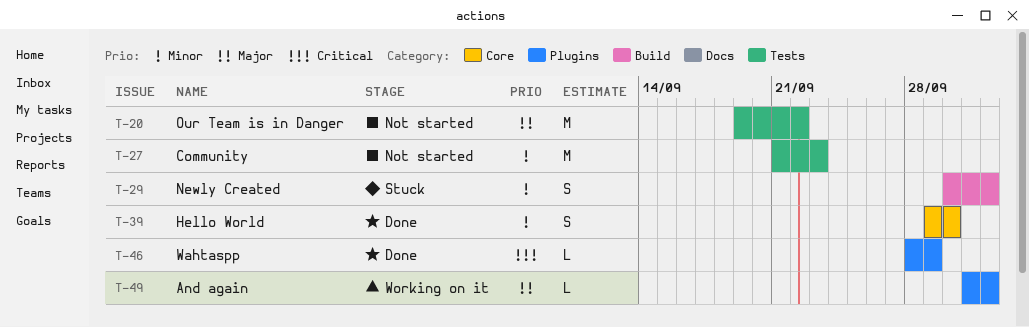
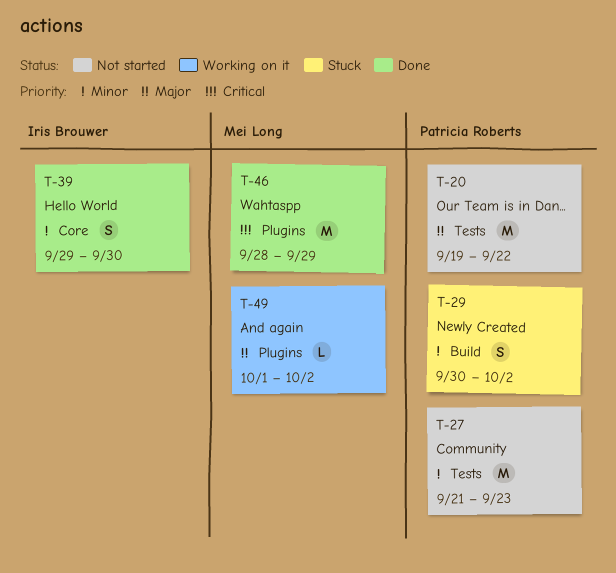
T-46, estimate: L -> M

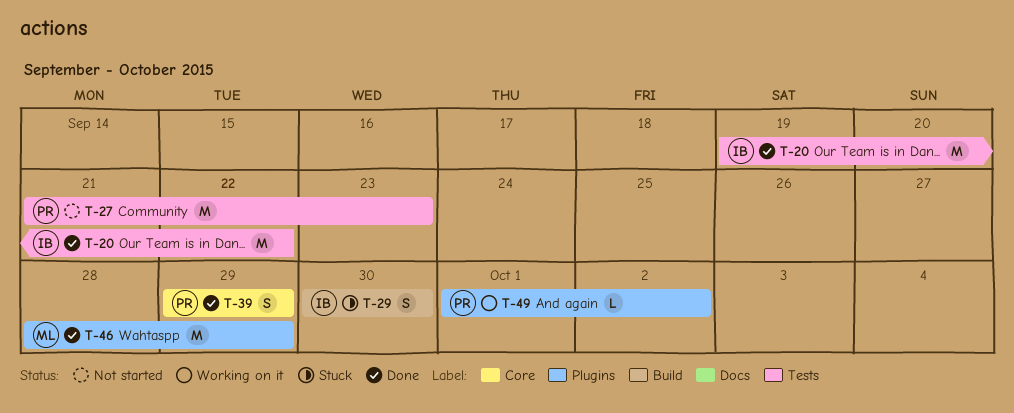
T-20, status: Not started -> Done
T-20, owner: Patricia Roberts -> Iris Brouwer
T-29, owner: Patricia Roberts -> Iris Brouwer
T-29, due: Oct 2 -> Sep 30
T-39, owner: Iris Brouwer -> Patricia Roberts
T-39, due: Sep 30 -> Sep 29
T-49, owner: Mei Long -> Patricia Roberts

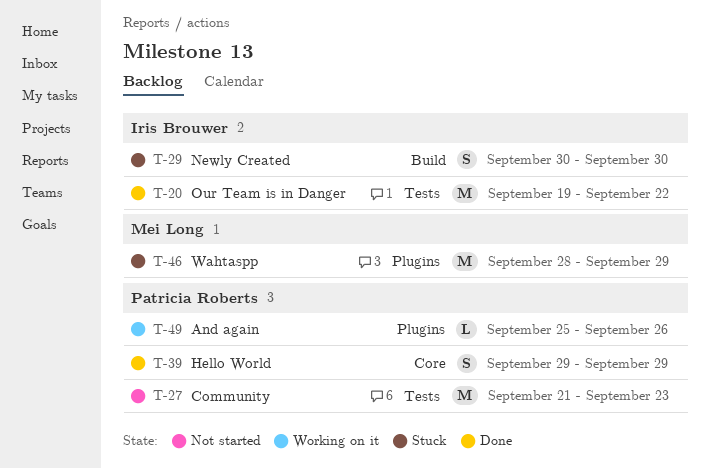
T-46, status: Done -> Stuck
T-49, start: Oct 1 -> Sep 25
T-49, due: Oct 2 -> Sep 26

